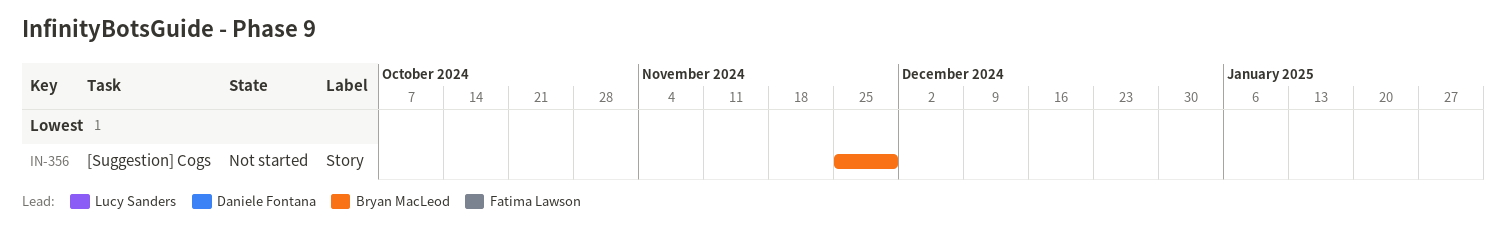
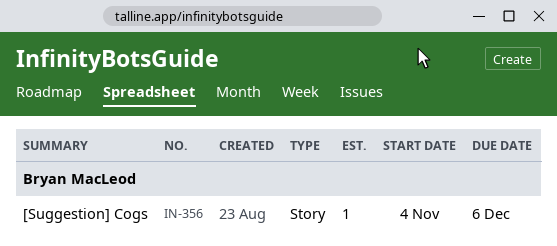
IN-356, start: Nov 25 -> Nov 4
IN-356, due: Nov 29 -> Dec 6

